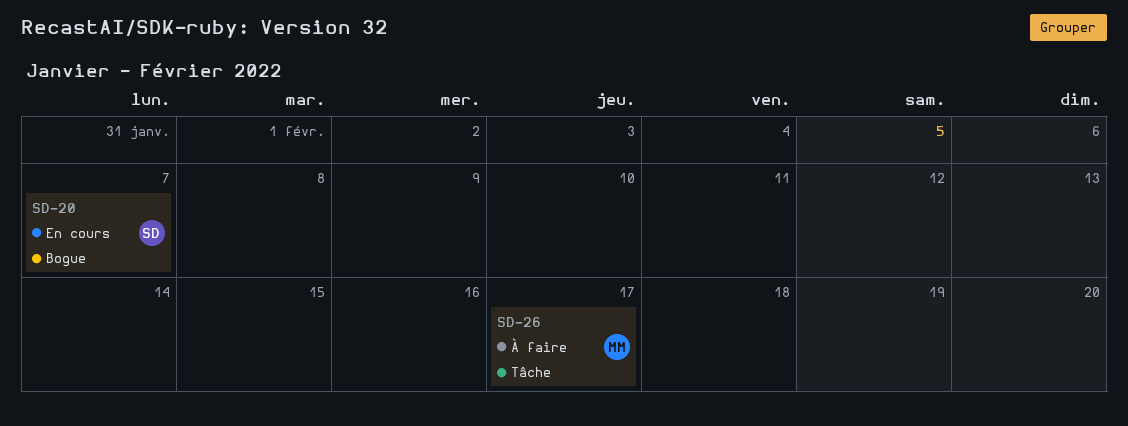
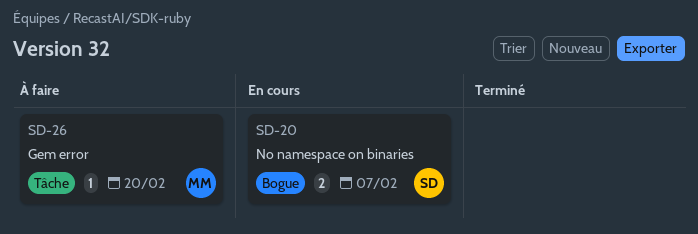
SD-26, due: Feb 17 -> Feb 20

